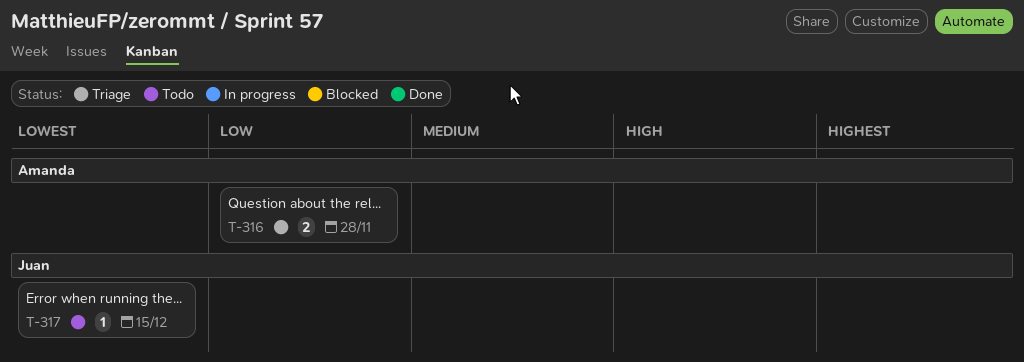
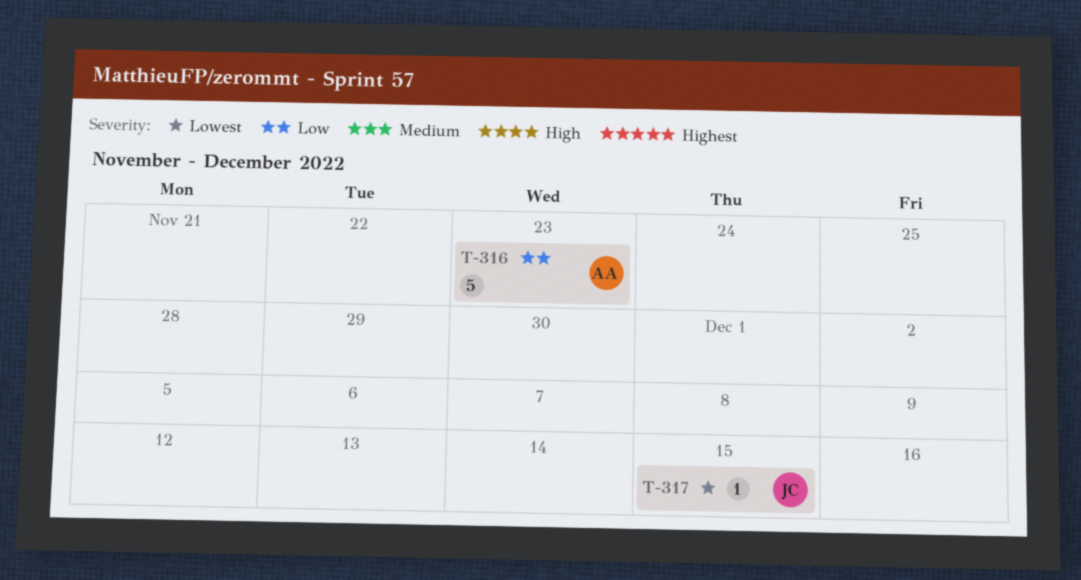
T-316, estimate: 2 -> 5
T-316, due: Nov 28 -> Nov 23

